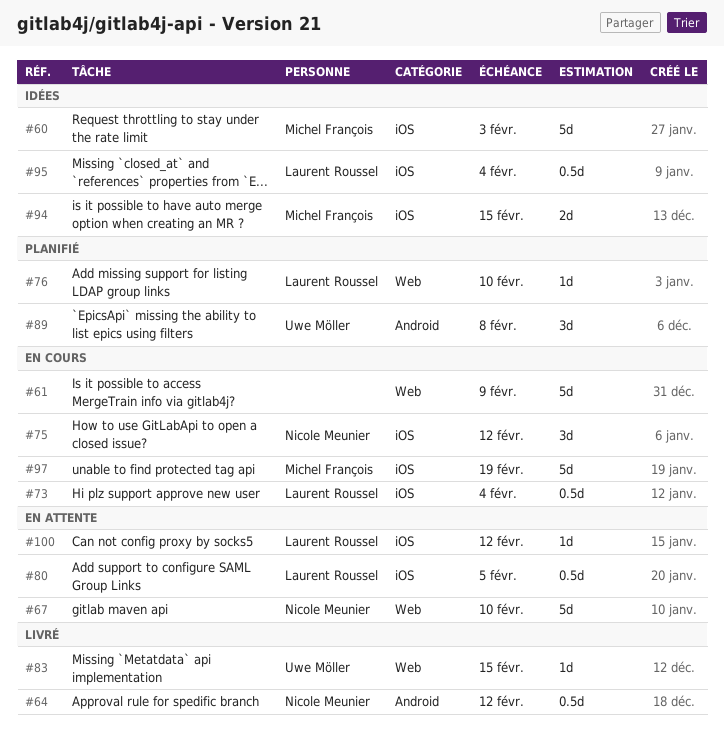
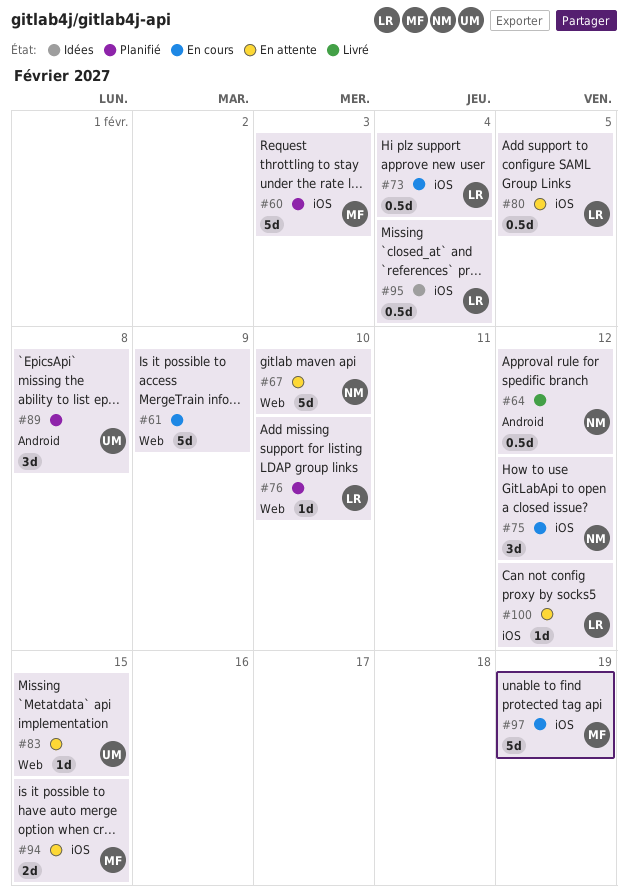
#60, status: Idées -> Planifié
#83, status: Livré -> En attente
#94, status: Idées -> En attente

